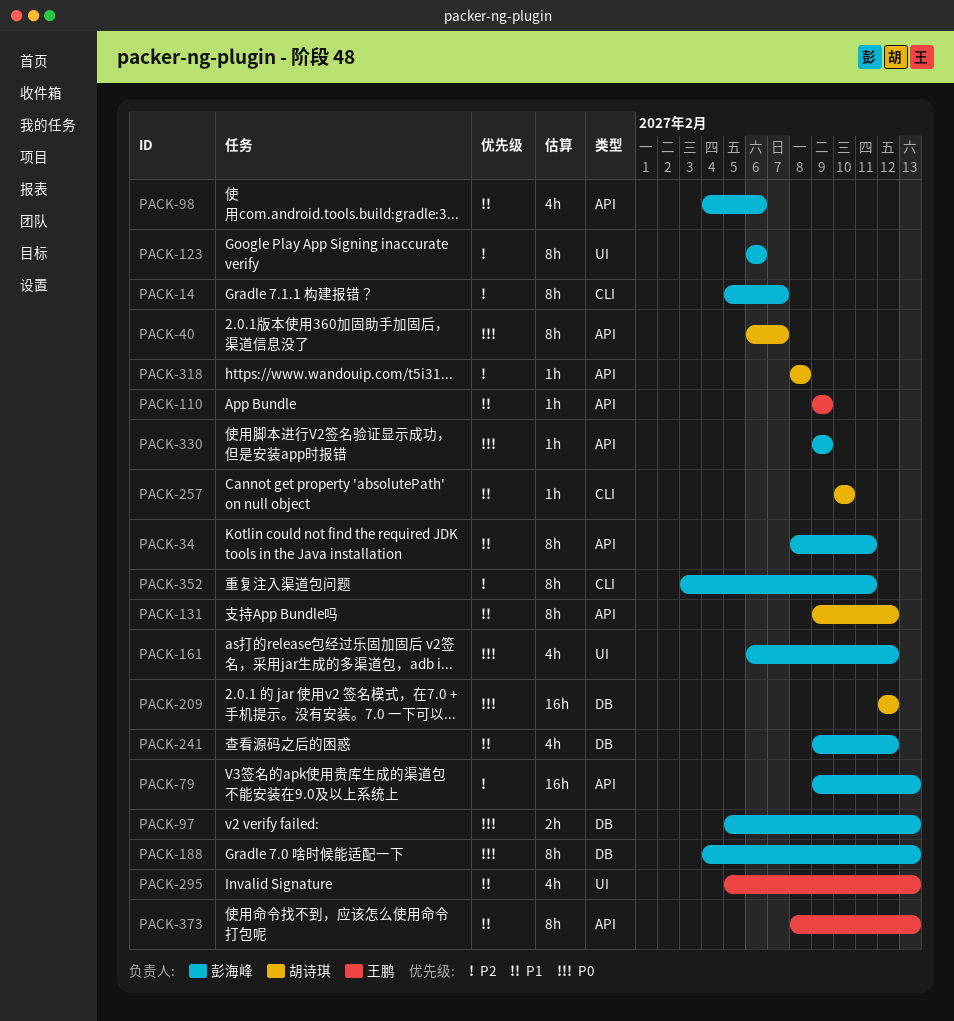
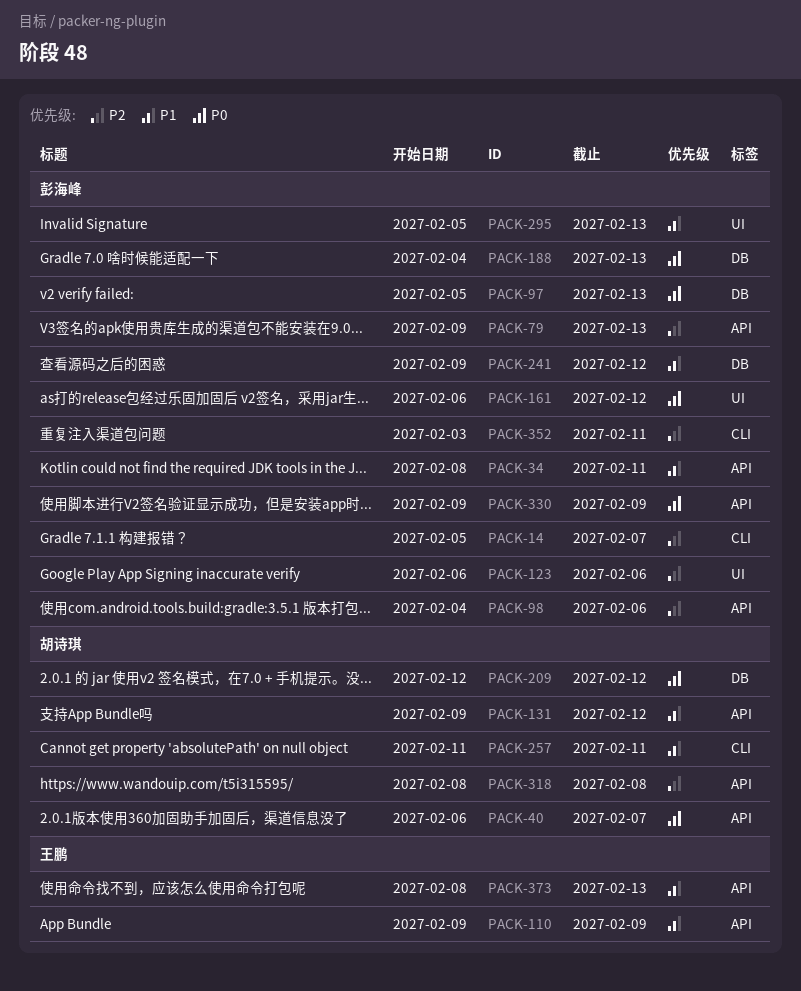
PACK-98, priority: P1 -> P2
PACK-257, start: Feb 10 -> Feb 11
PACK-257, due: Feb 10 -> Feb 11
PACK-295, owner: 王鹏 -> 彭海峰

